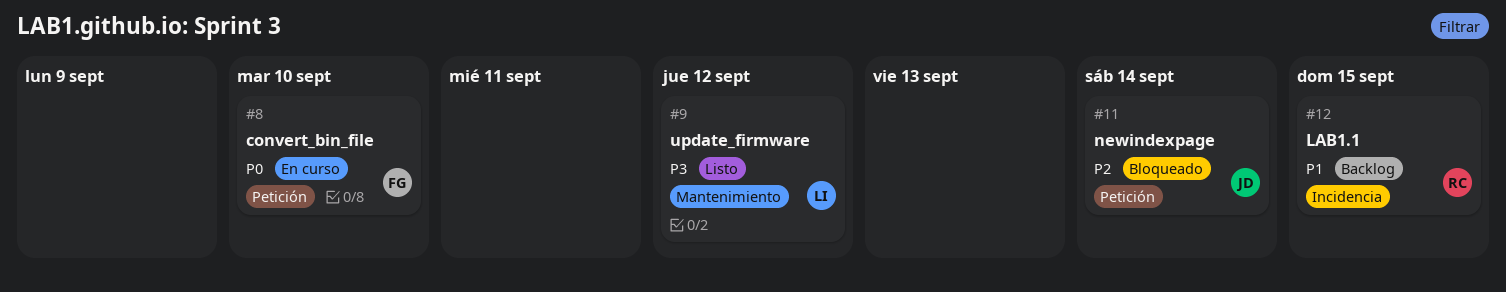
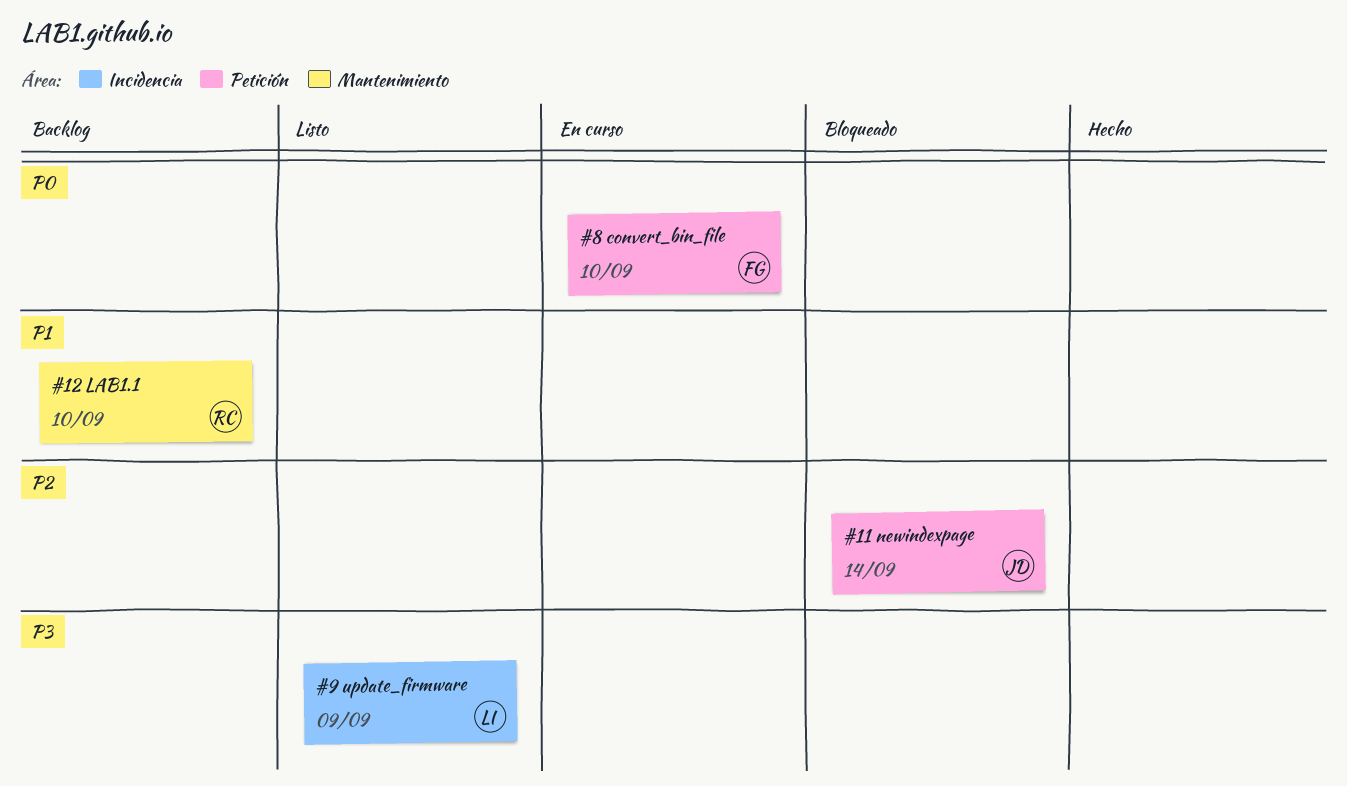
#9, label: Mantenimiento -> Incidencia
#9, due: Sep 12 -> Sep 9
#12, label: Incidencia -> Mantenimiento
#12, due: Sep 15 -> Sep 10

